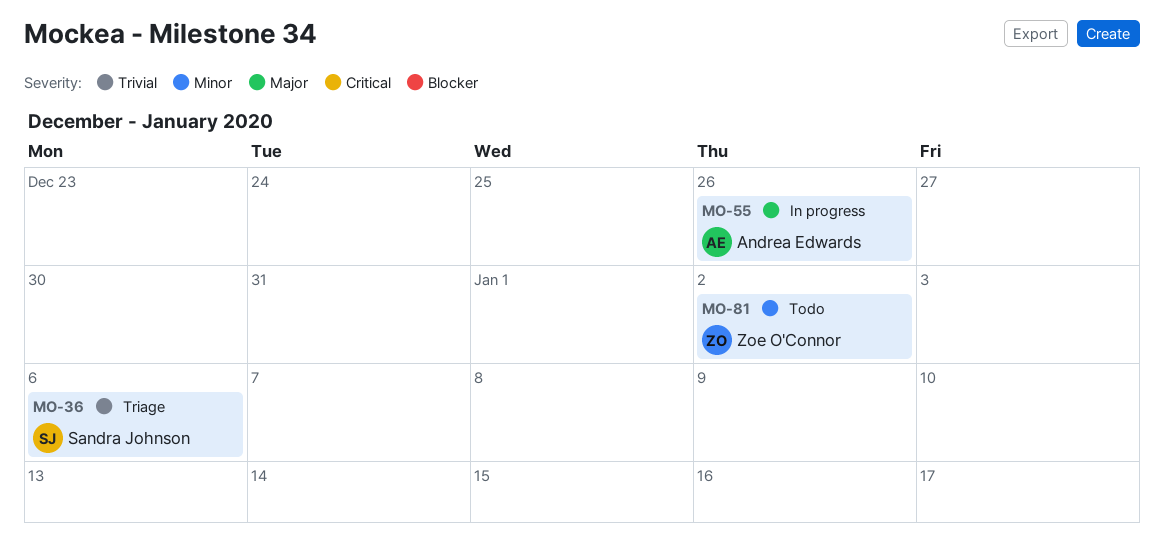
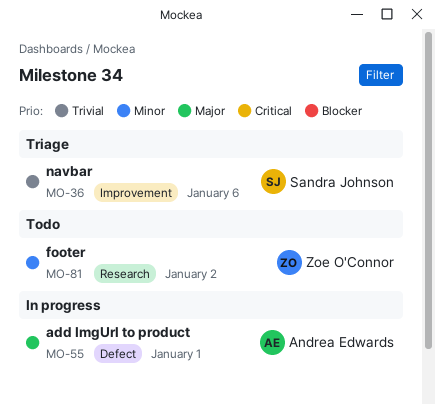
MO-55, due: Dec 26 -> Jan 1

